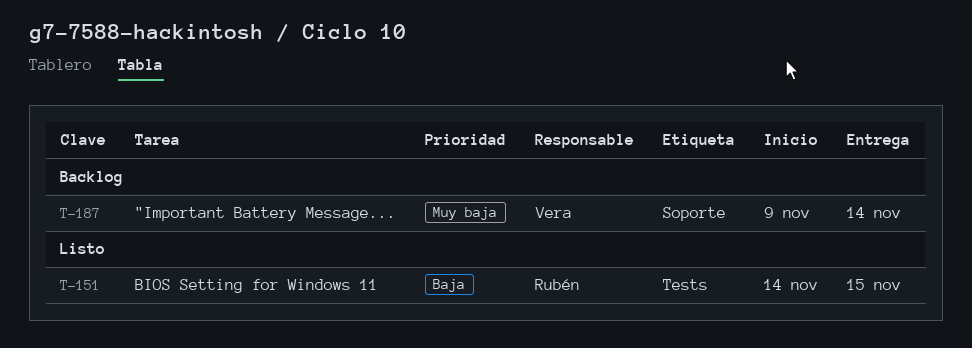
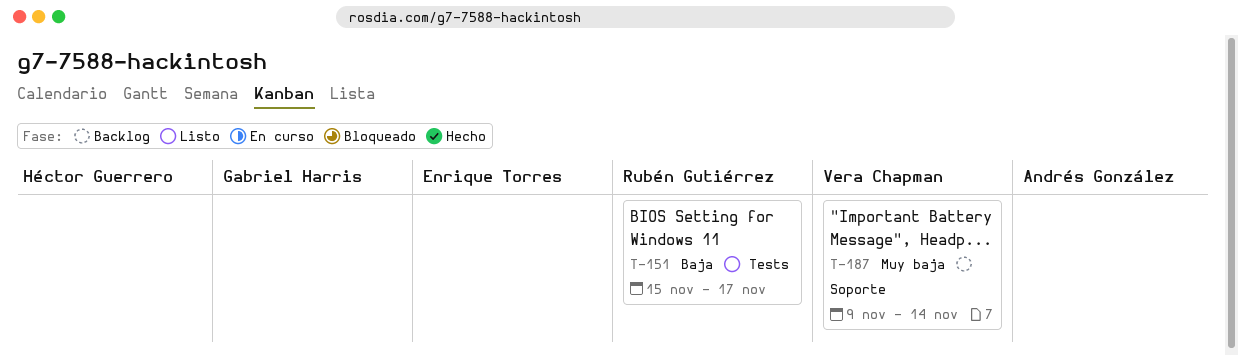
T-151, start: Nov 14 -> Nov 15
T-151, due: Nov 15 -> Nov 17

